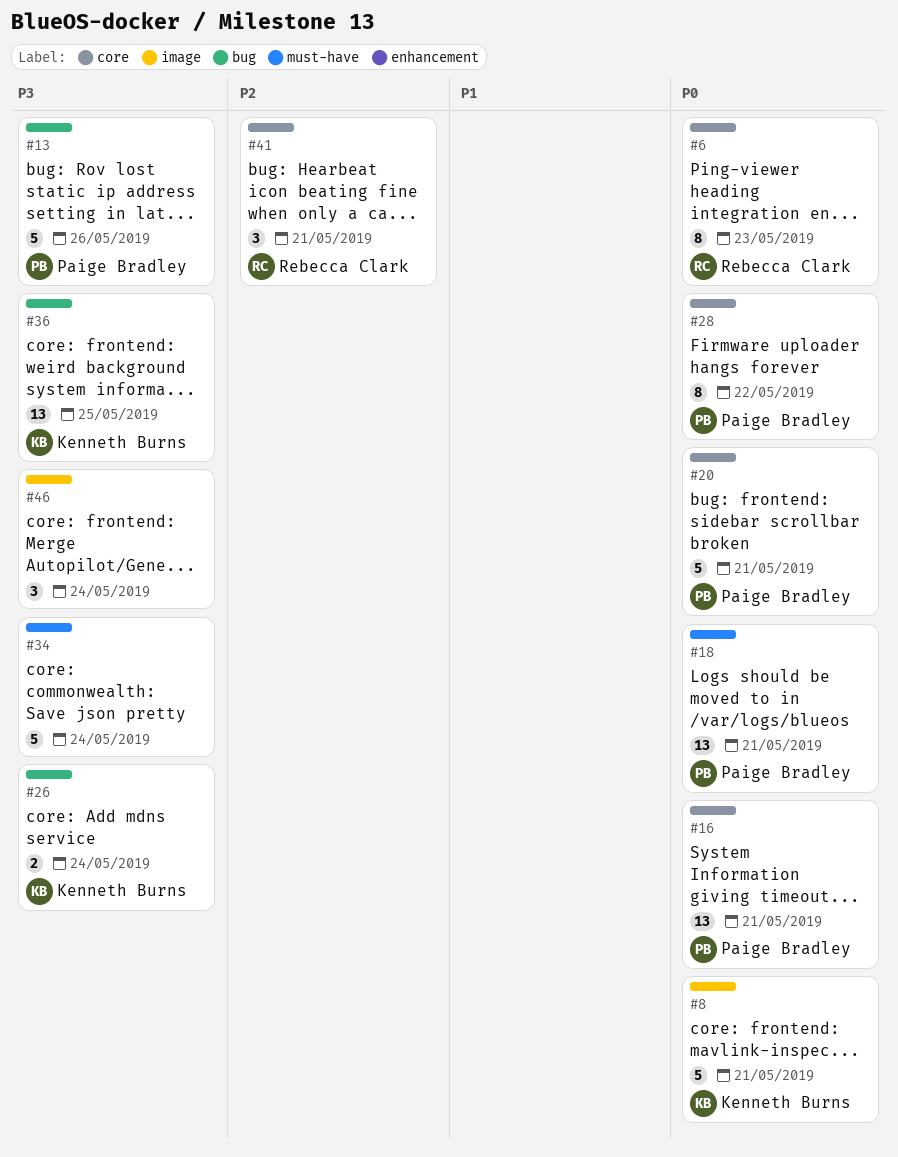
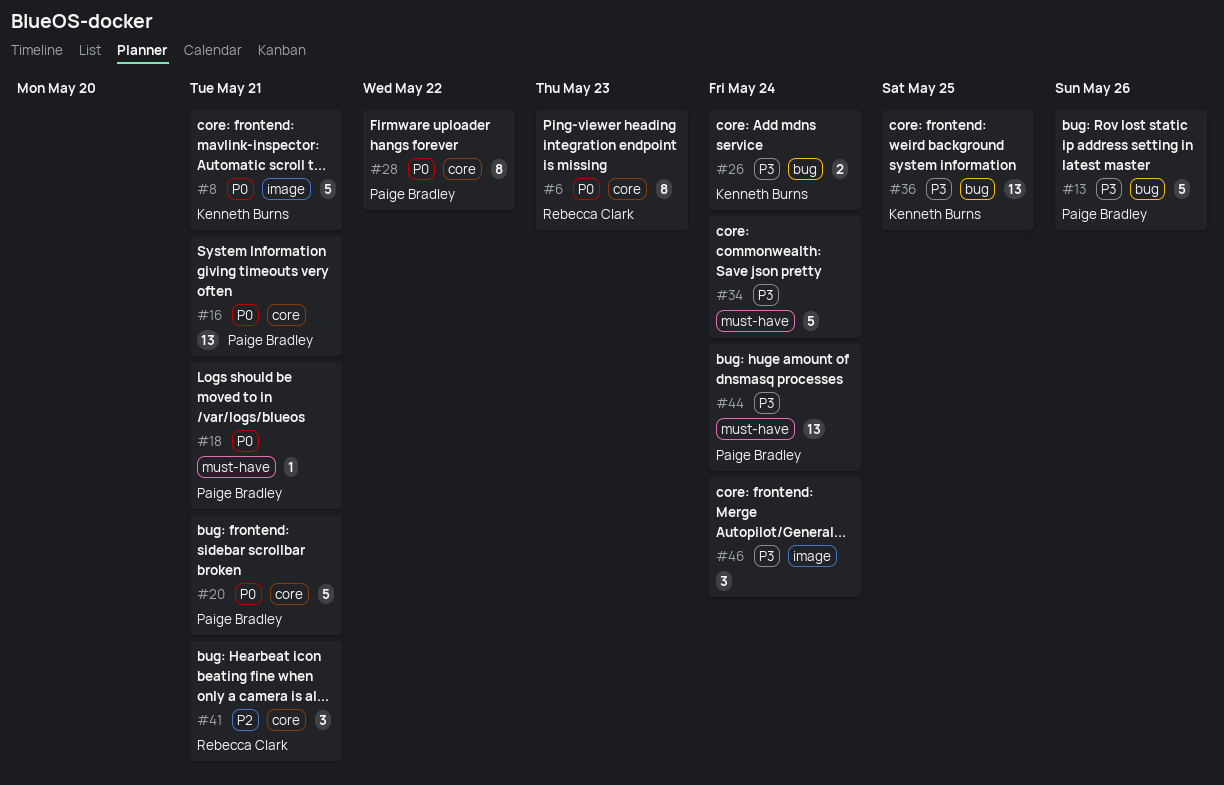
#18, estimate: 13 -> 1
#44: none -> present

